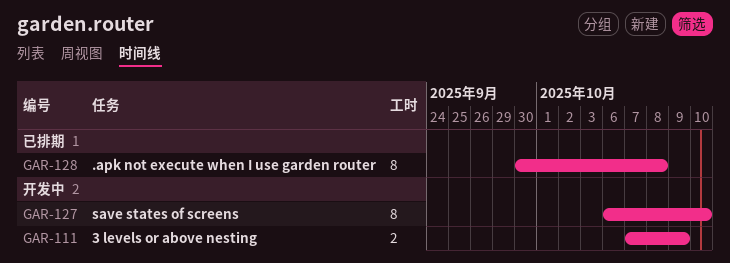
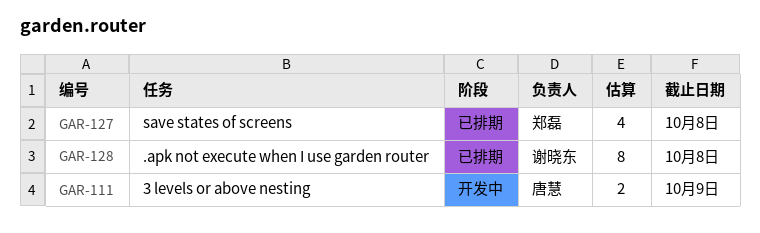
GAR-127, status: 开发中 -> 已排期
GAR-127, estimate: 8 -> 4
GAR-127, due: Oct 10 -> Oct 8

